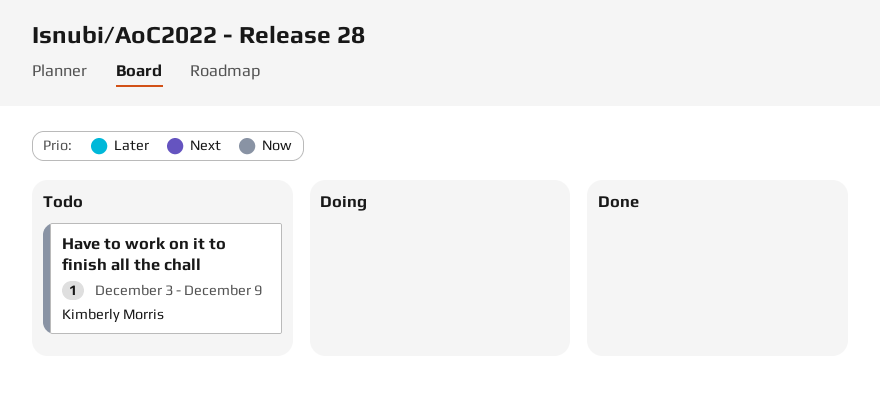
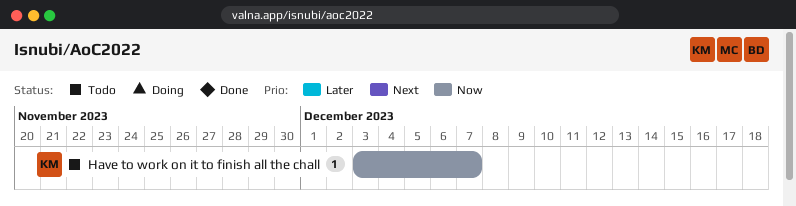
Have to work on it to finish all the chall, due: Dec 9 -> Dec 7

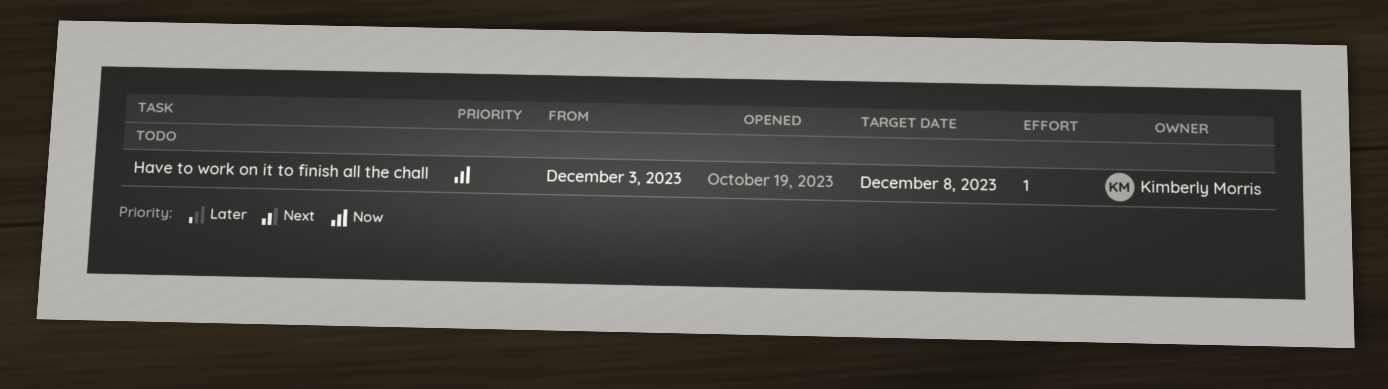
Have to work on it to finish all the chall, due: Dec 7 -> Dec 8

